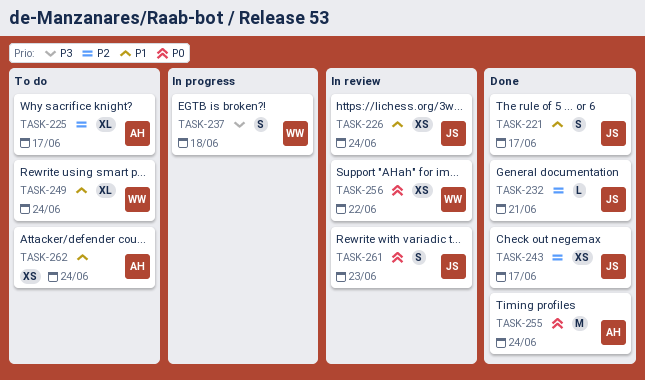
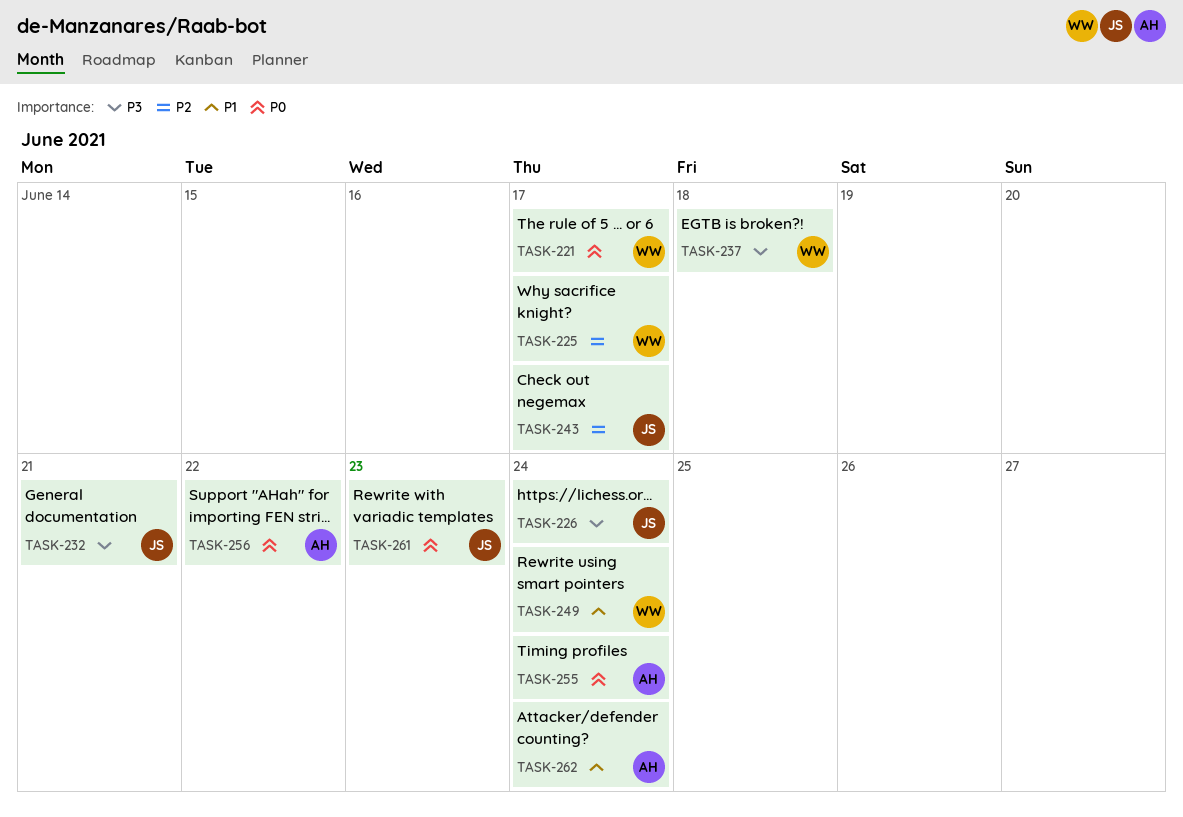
TASK-221, owner: JS -> WW
TASK-221, priority: P1 -> P0
TASK-225, owner: AH -> WW
TASK-226, priority: P1 -> P3
TASK-232, priority: P2 -> P3
TASK-256, owner: WW -> AH

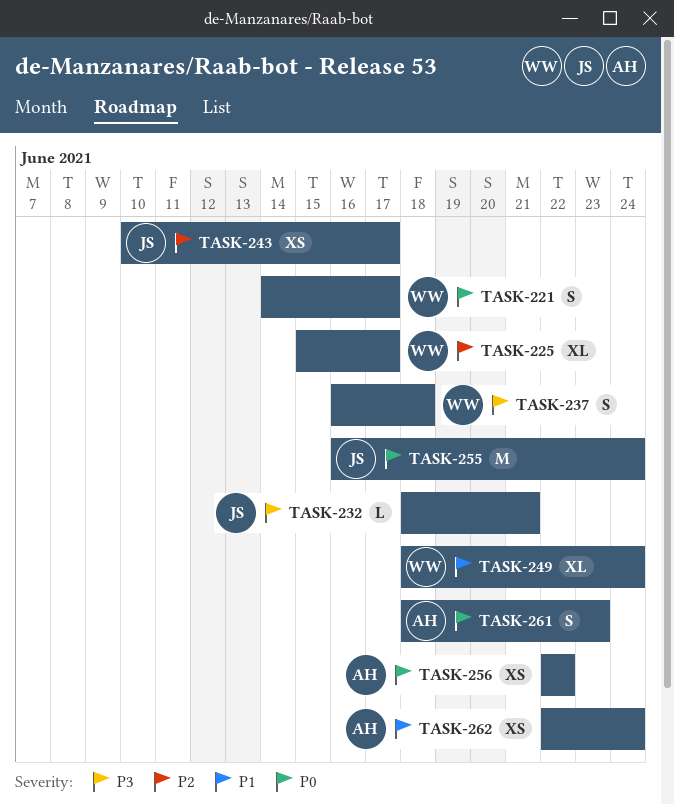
TASK-226: present -> none
TASK-255, owner: AH -> JS
TASK-261, owner: JS -> AH

